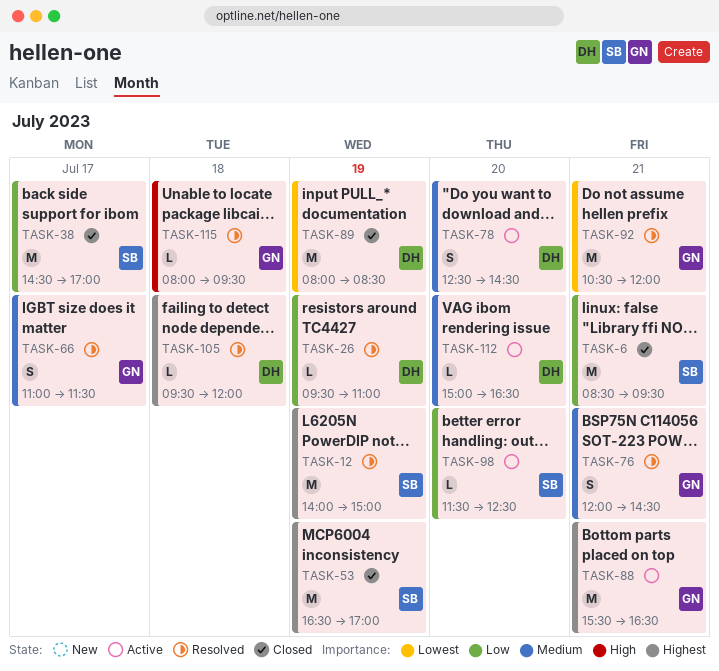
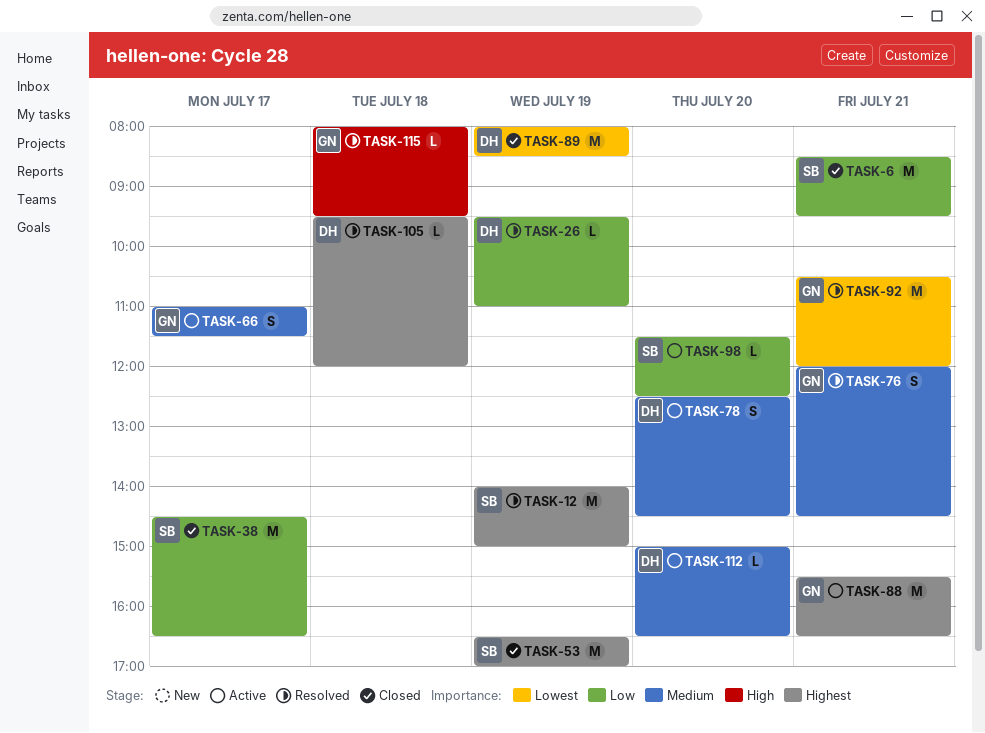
TASK-38, ends: 17:00 -> 16:30
TASK-66, status: Resolved -> Active

